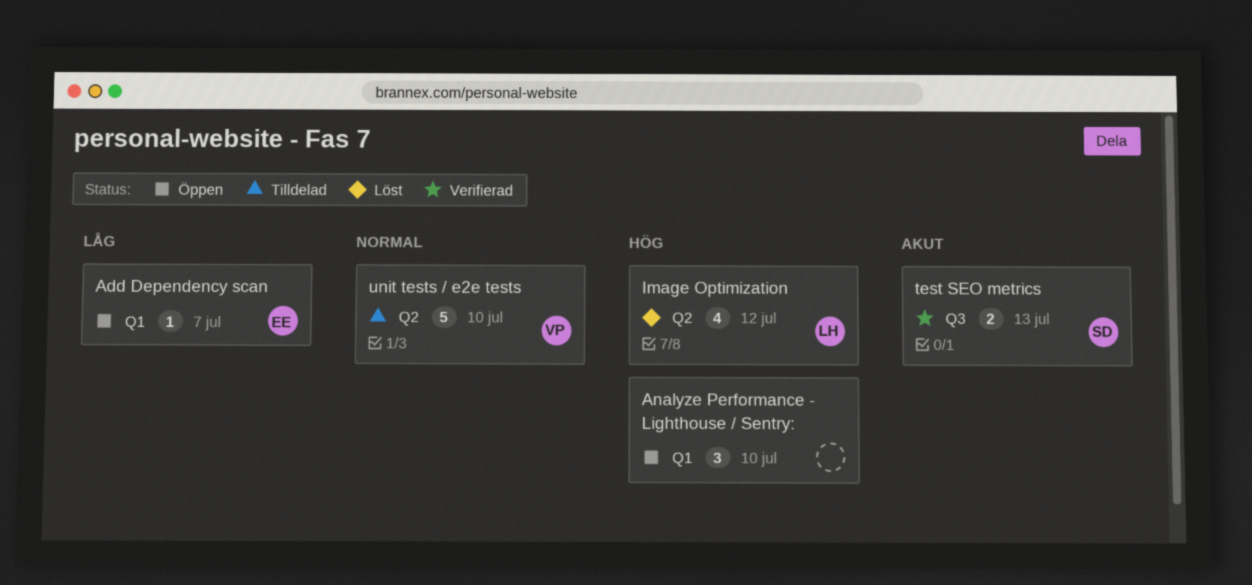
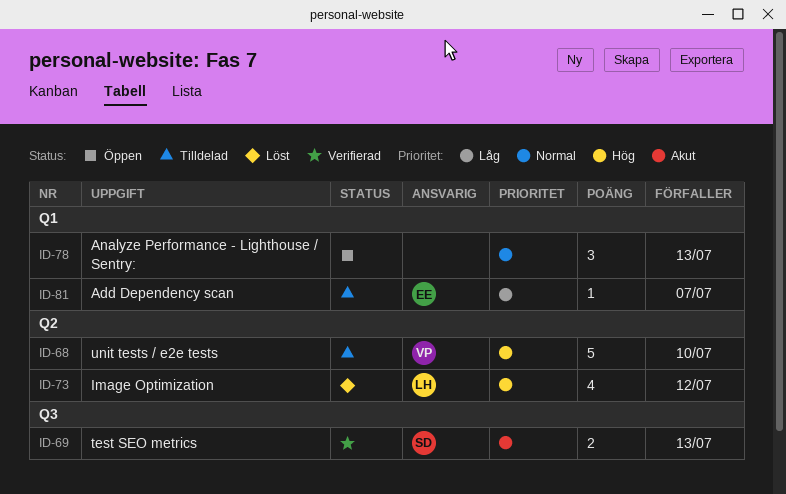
Add Dependency scan, status: Öppen -> Tilldelad
Analyze Performance - Lighthouse / Sentry:, priority: Hög -> Normal
Analyze Performance - Lighthouse / Sentry:, due: Jul 10 -> Jul 13
unit tests / e2e tests, priority: Normal -> Hög

